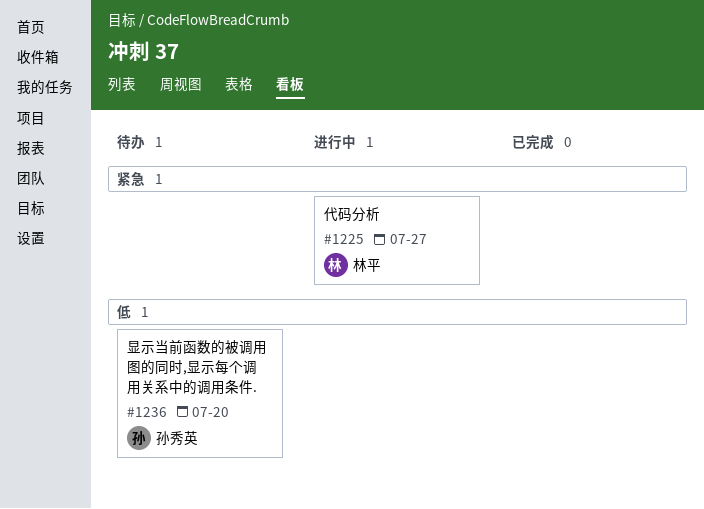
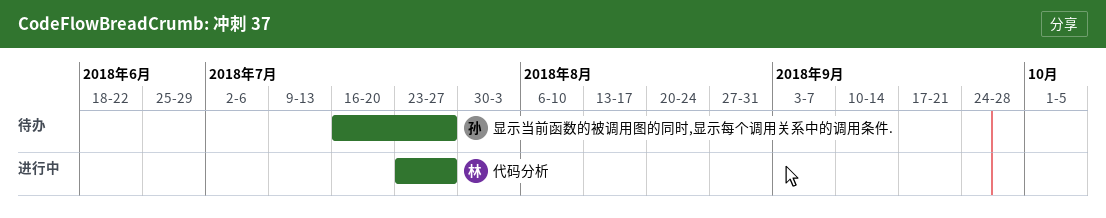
显示当前函数的被调用图的同时,显示每个调用关系中的调用条件., due: Jul 20 -> Jul 27

